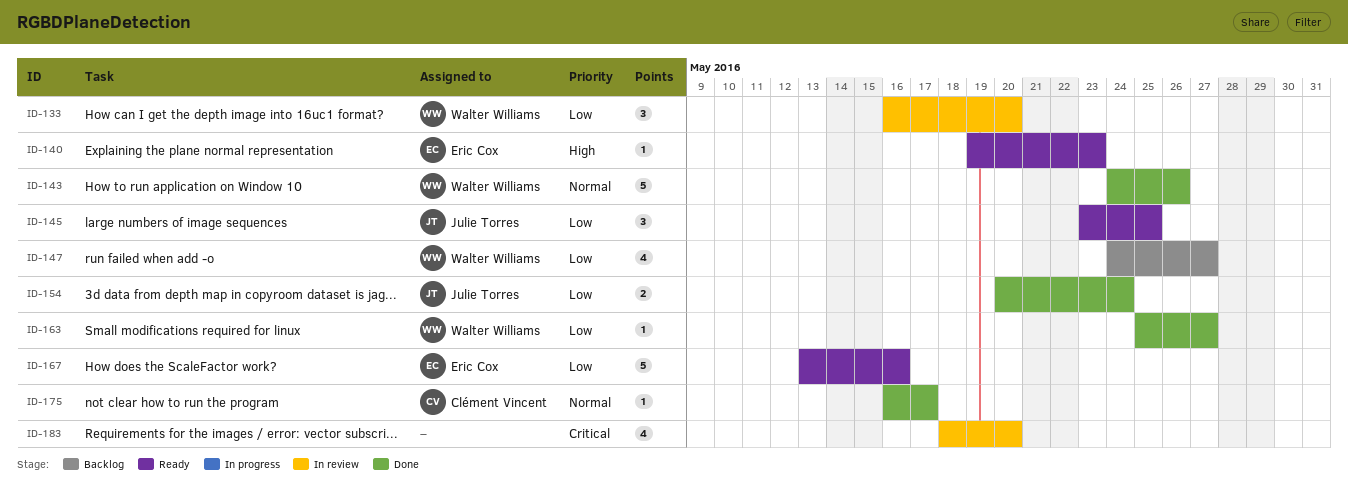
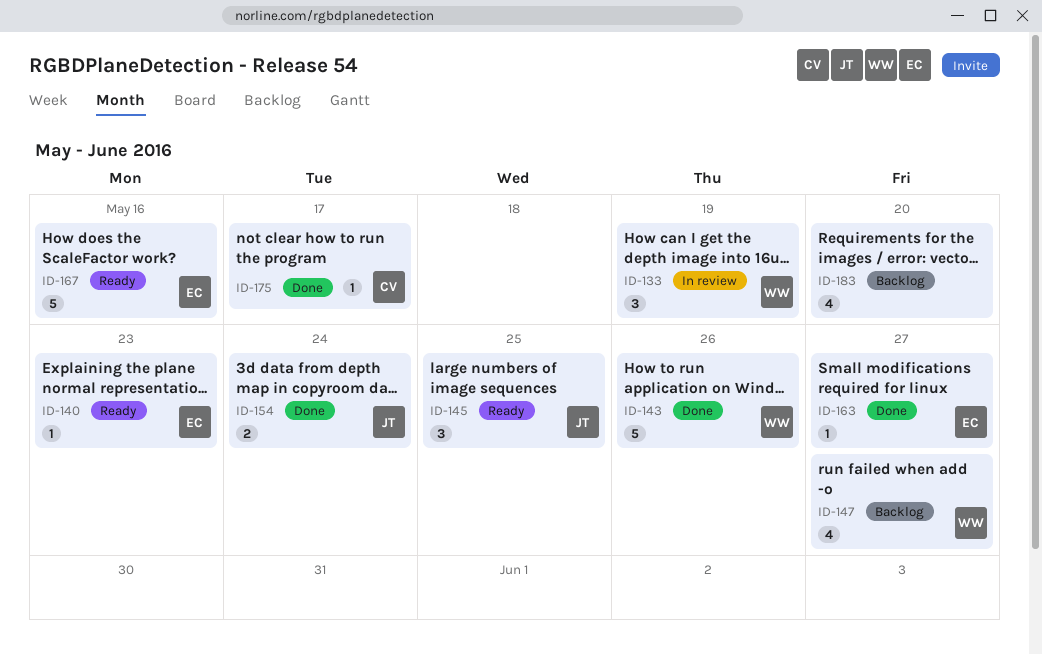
ID-133, due: May 20 -> May 19
ID-163, owner: Walter Williams -> Eric Cox
ID-183, status: In review -> Backlog

